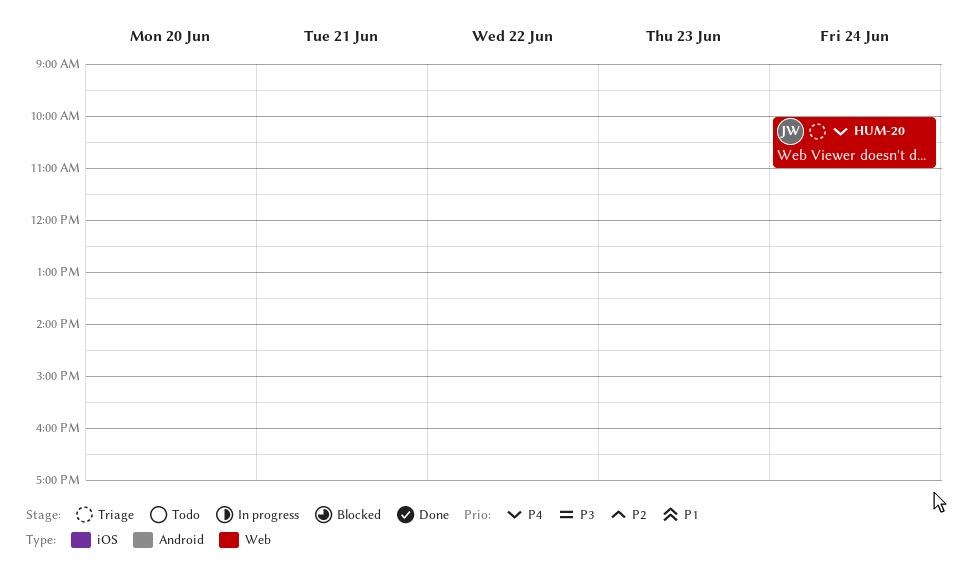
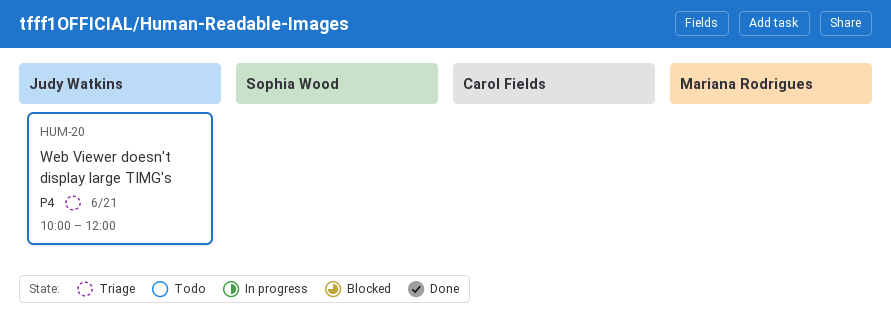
HUM-20, day: Jun 24 -> Jun 21
HUM-20, ends: 11:00 -> 12:00

